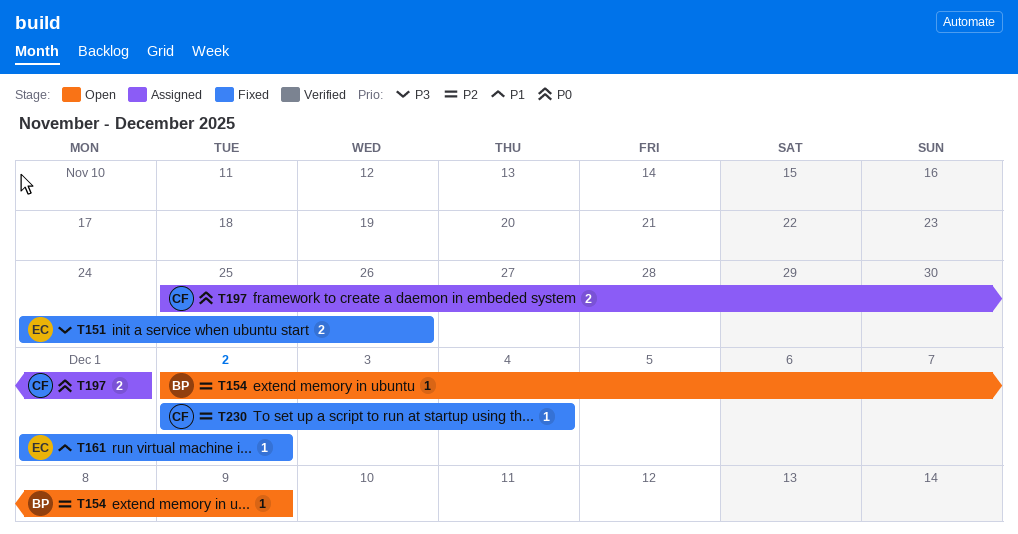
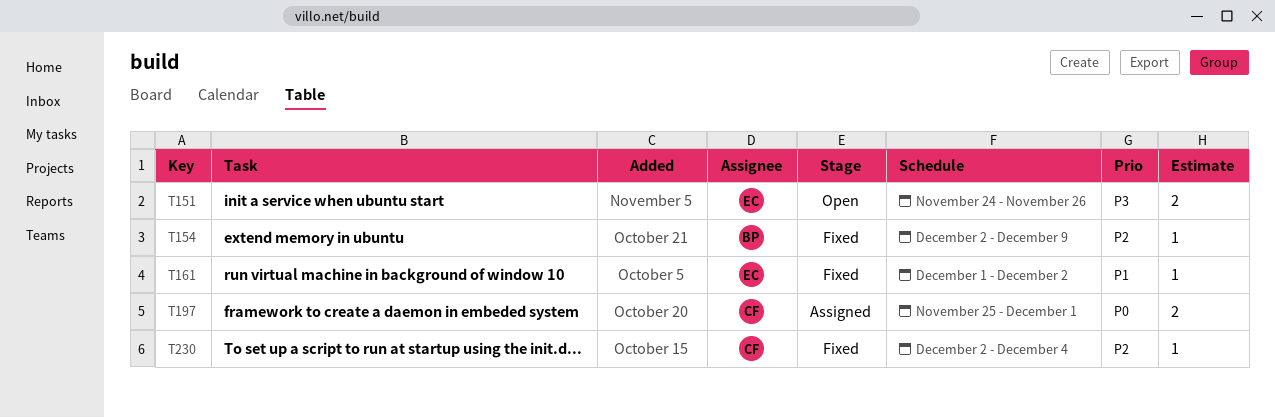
T151, status: Fixed -> Open
T154, status: Open -> Fixed

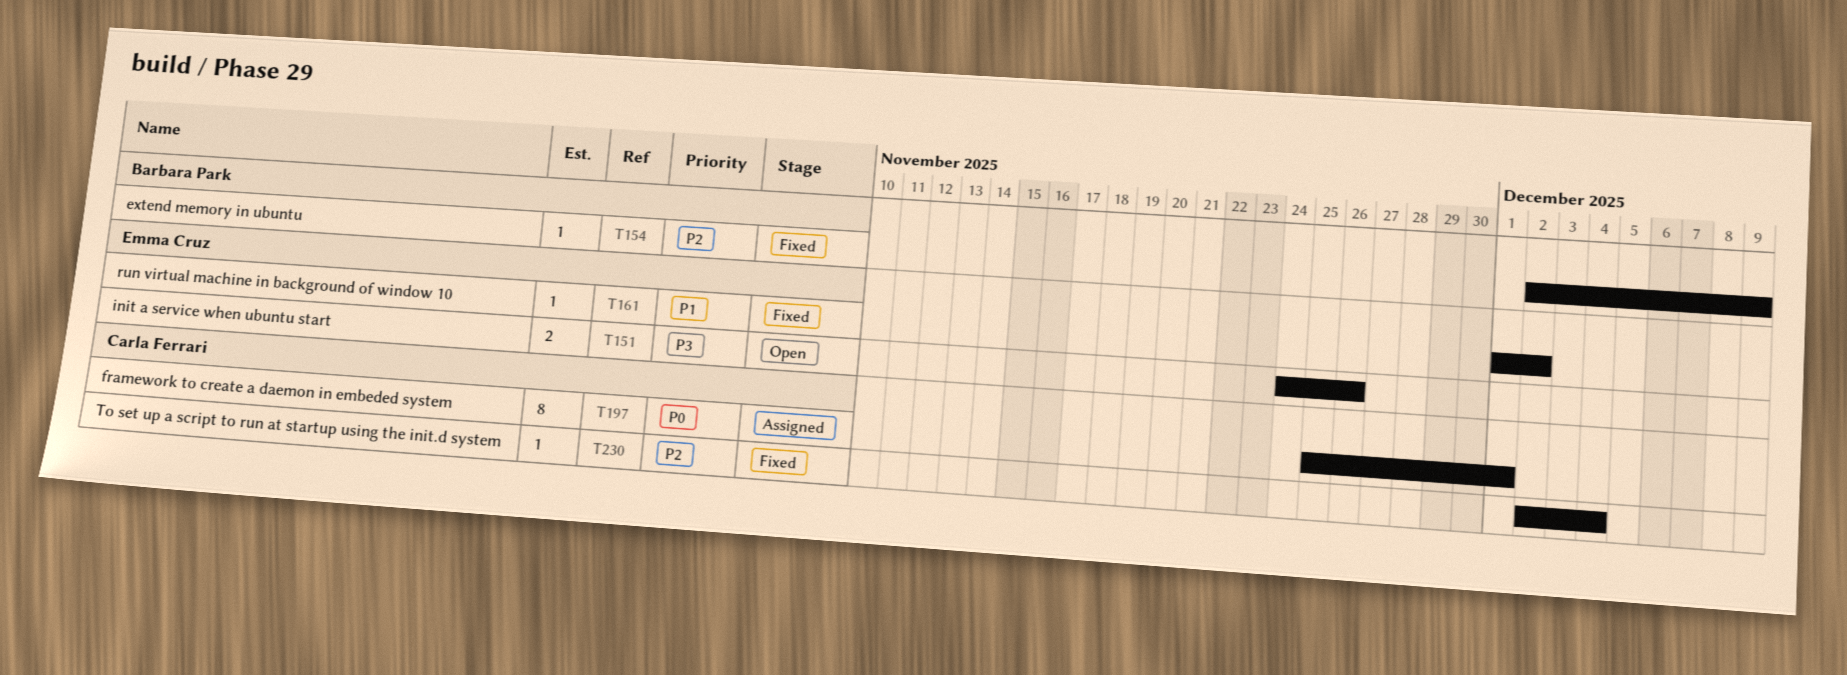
T197, estimate: 2 -> 8

